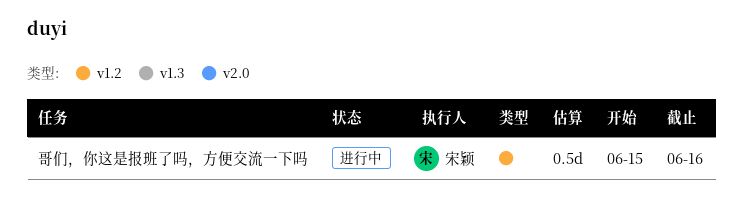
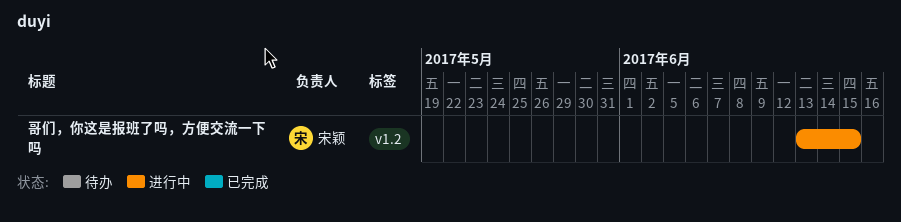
哥们，你这是报班了吗，方便交流一下吗, start: Jun 15 -> Jun 13
哥们，你这是报班了吗，方便交流一下吗, due: Jun 16 -> Jun 15

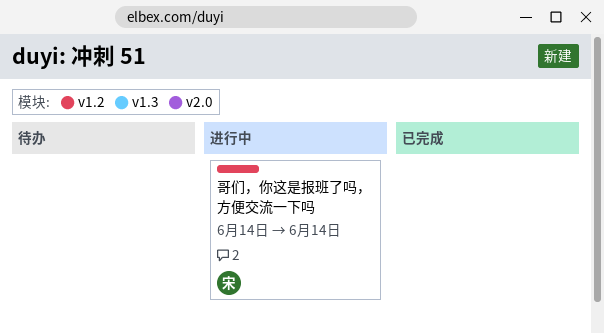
哥们，你这是报班了吗，方便交流一下吗, start: Jun 13 -> Jun 14
哥们，你这是报班了吗，方便交流一下吗, due: Jun 15 -> Jun 14

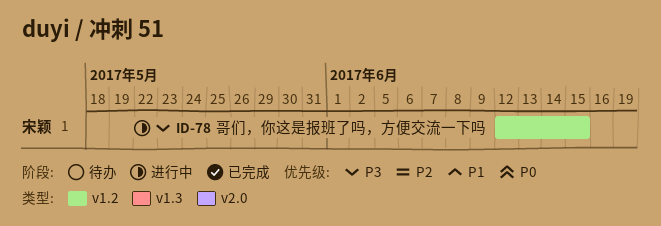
哥们，你这是报班了吗，方便交流一下吗, start: Jun 14 -> Jun 12
哥们，你这是报班了吗，方便交流一下吗, due: Jun 14 -> Jun 15

